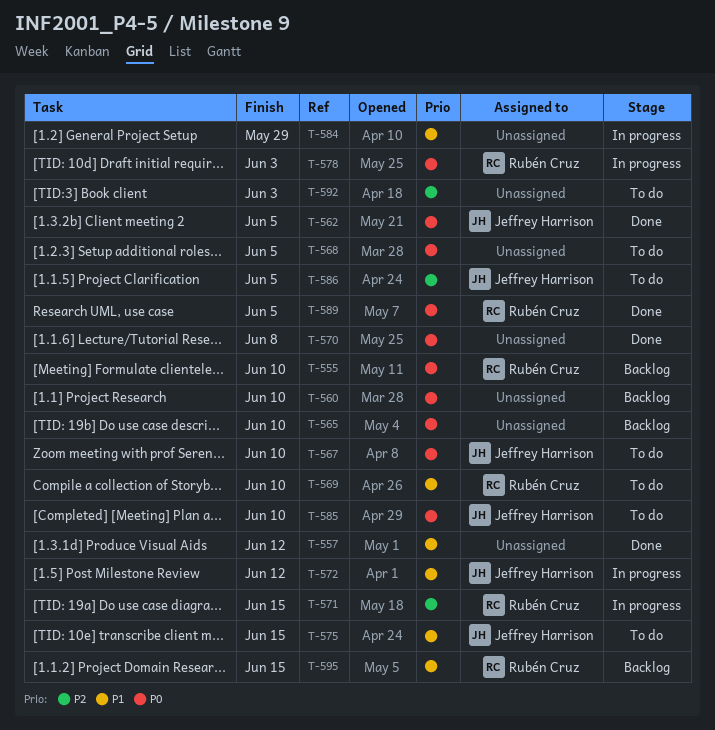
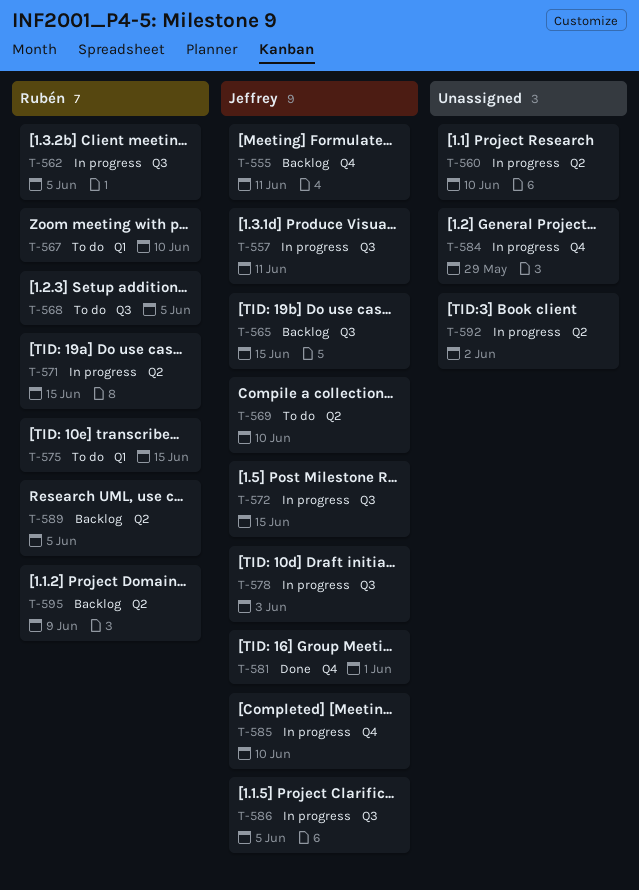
T-555, owner: Rubén Cruz -> Jeffrey Harrison
T-555, due: Jun 10 -> Jun 11
T-557, status: Done -> In progress
T-557, owner: none -> Jeffrey Harrison
T-557, due: Jun 12 -> Jun 11
T-560, status: Backlog -> In progress
T-562, status: Done -> In progress
T-562, owner: Jeffrey Harrison -> Rubén Cruz
T-565, owner: none -> Jeffrey Harrison
T-565, due: Jun 10 -> Jun 15
T-567, owner: Jeffrey Harrison -> Rubén Cruz
T-568, owner: none -> Rubén Cruz
T-569, owner: Rubén Cruz -> Jeffrey Harrison
T-570: present -> none
T-572, due: Jun 12 -> Jun 15
T-575, owner: Jeffrey Harrison -> Rubén Cruz
T-578, owner: Rubén Cruz -> Jeffrey Harrison
T-581: none -> present
T-585, status: To do -> In progress
T-586, status: To do -> In progress
T-589, status: Done -> Backlog
T-592, status: To do -> In progress
T-592, due: Jun 3 -> Jun 2
T-595, due: Jun 15 -> Jun 9

